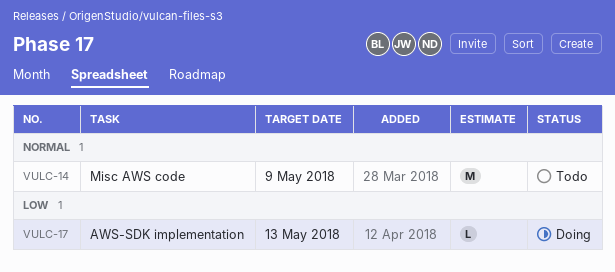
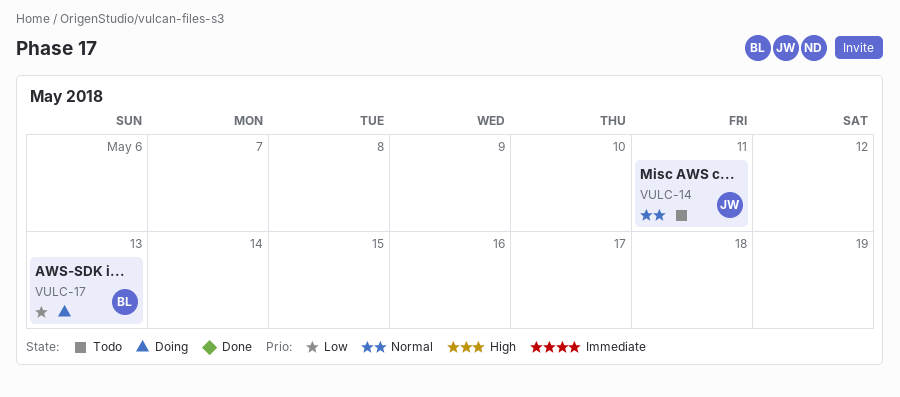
VULC-14, due: May 9 -> May 11

